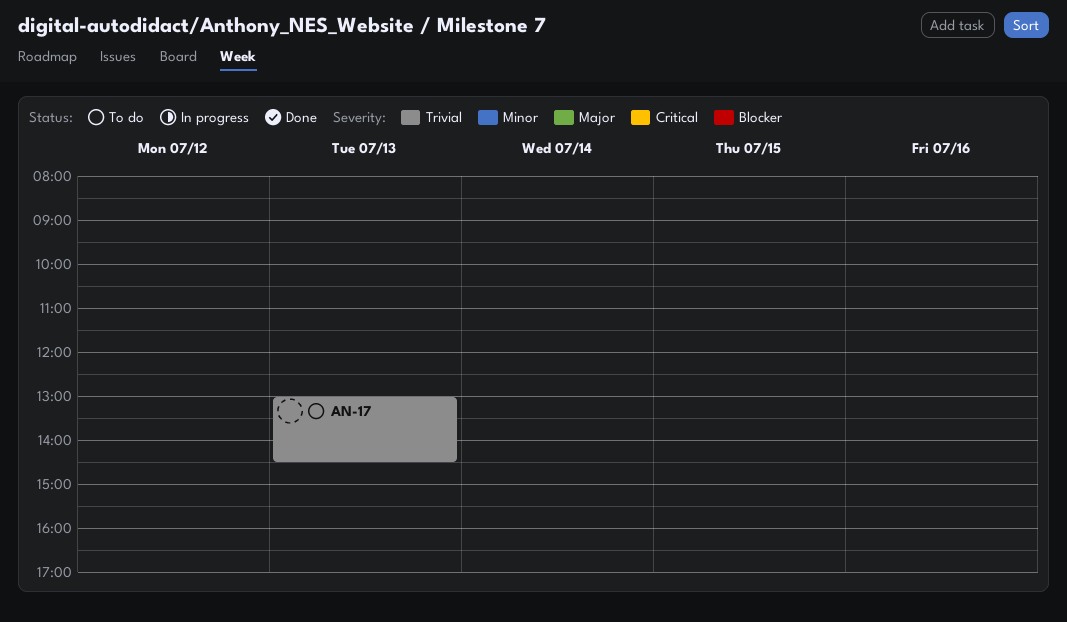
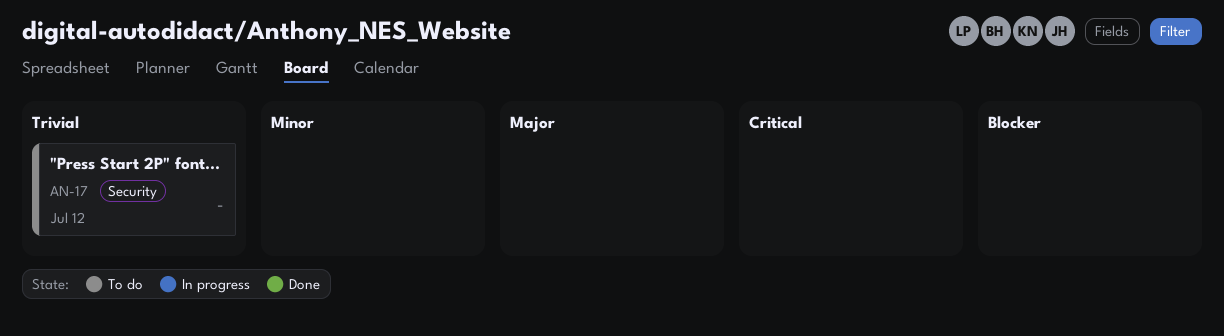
AN-17, day: Jul 13 -> Jul 12

